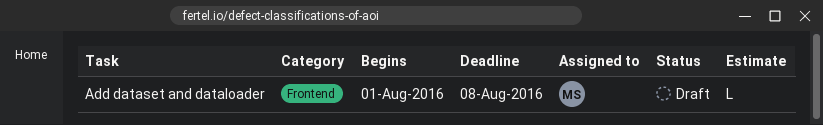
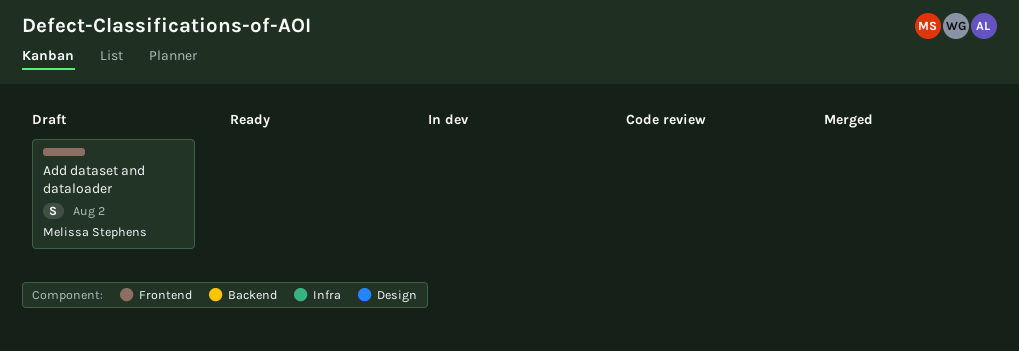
Add dataset and dataloader, estimate: L -> S
Add dataset and dataloader, due: Aug 8 -> Aug 2

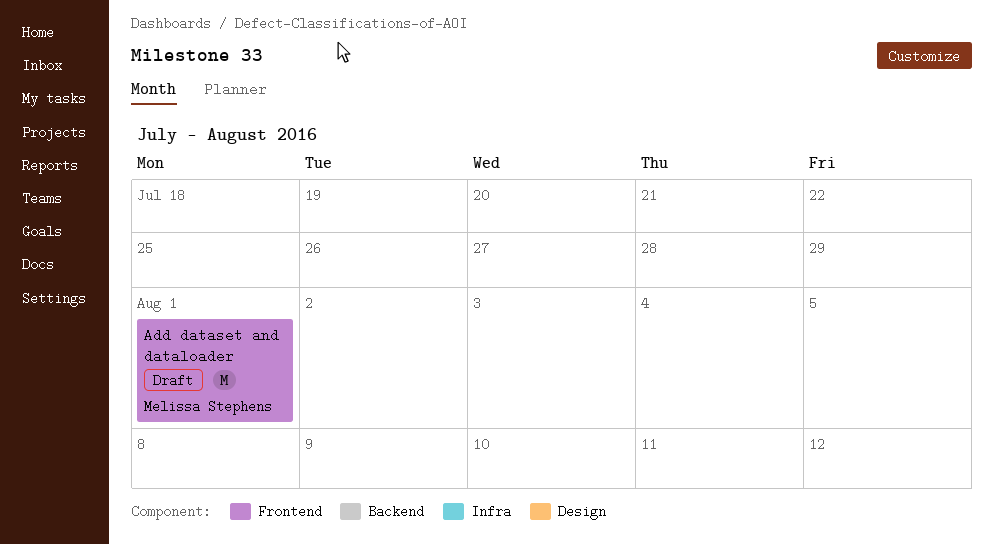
Add dataset and dataloader, estimate: S -> M
Add dataset and dataloader, due: Aug 2 -> Aug 1

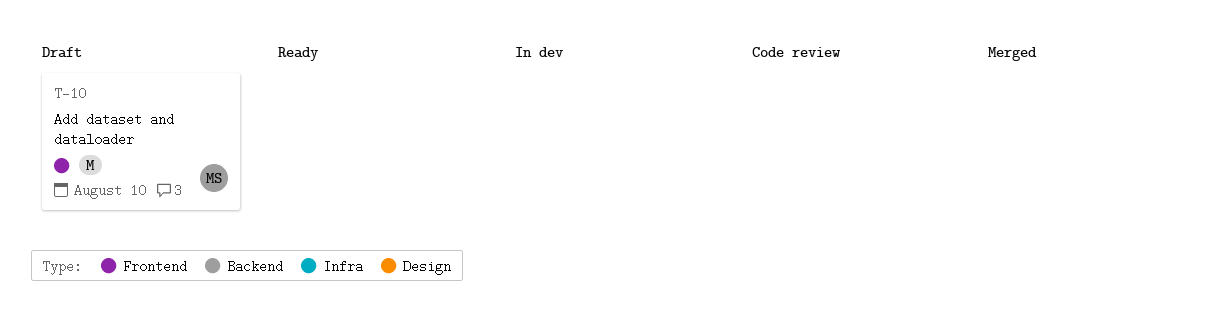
Add dataset and dataloader, due: Aug 1 -> Aug 10

